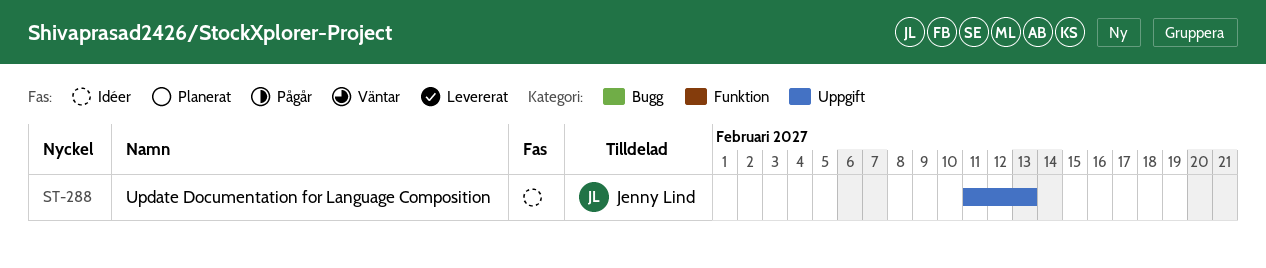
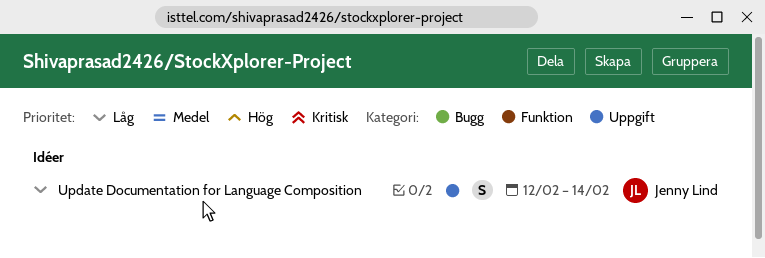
Update Documentation for Language Composition, start: Feb 11 -> Feb 12
Update Documentation for Language Composition, due: Feb 13 -> Feb 14

